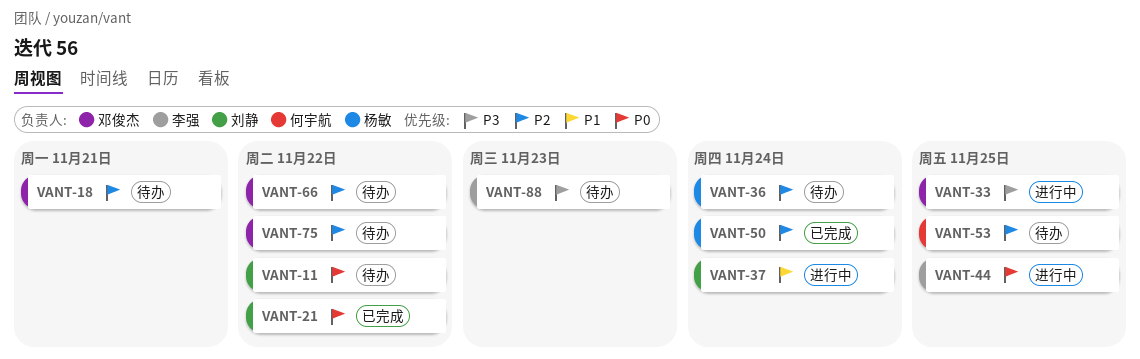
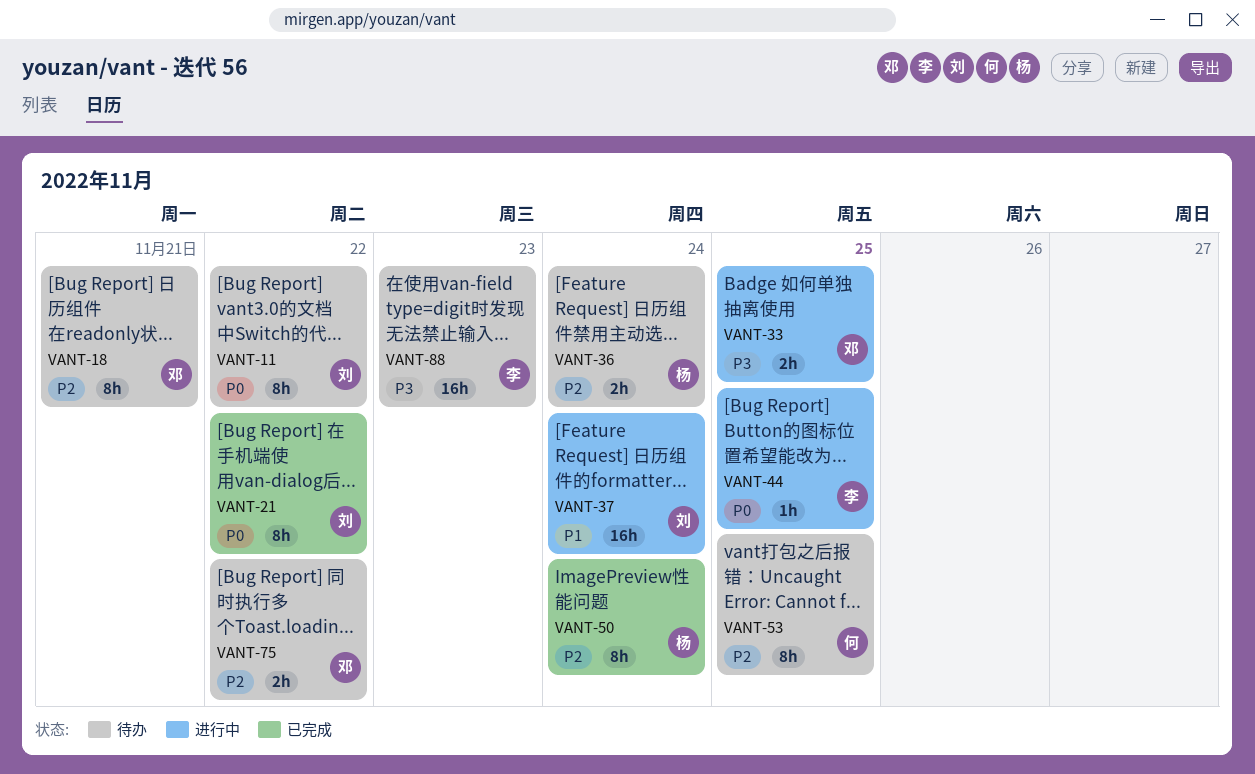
VANT-66: present -> none

